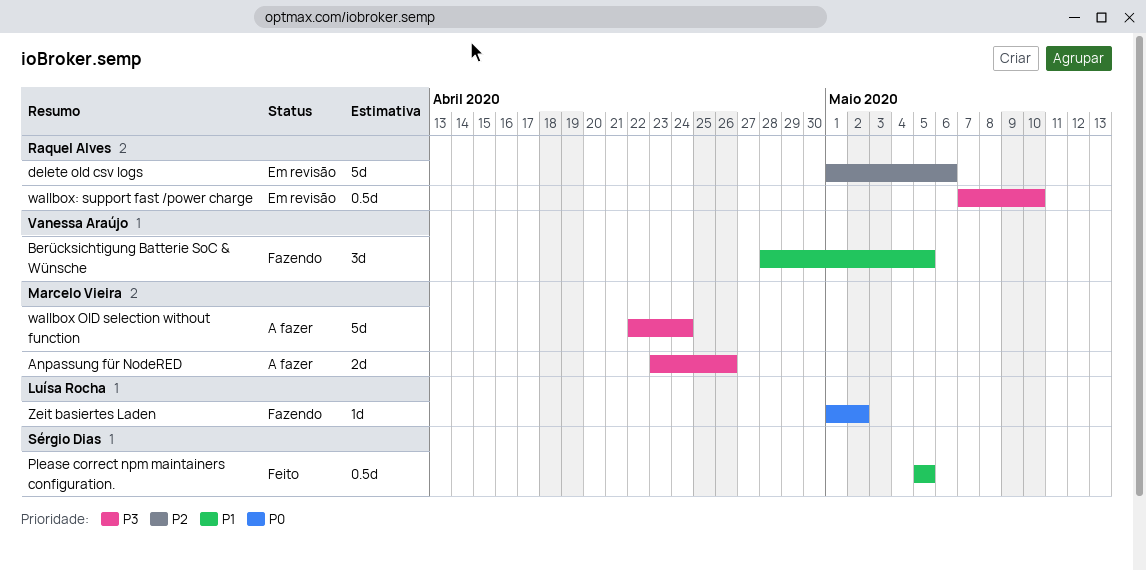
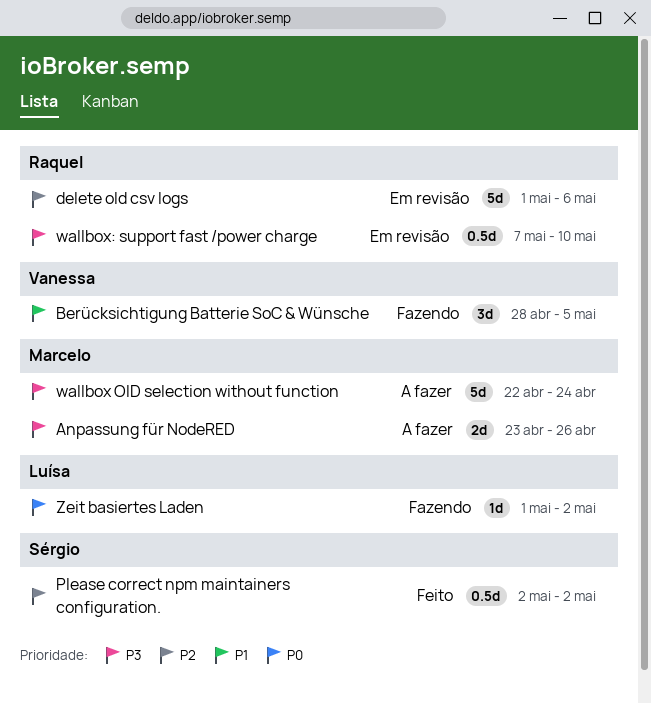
Please correct npm maintainers configuration., priority: P1 -> P2
Please correct npm maintainers configuration., start: May 5 -> May 2
Please correct npm maintainers configuration., due: May 5 -> May 2

